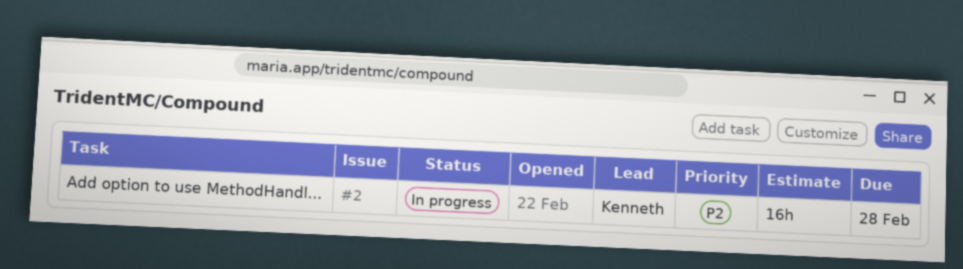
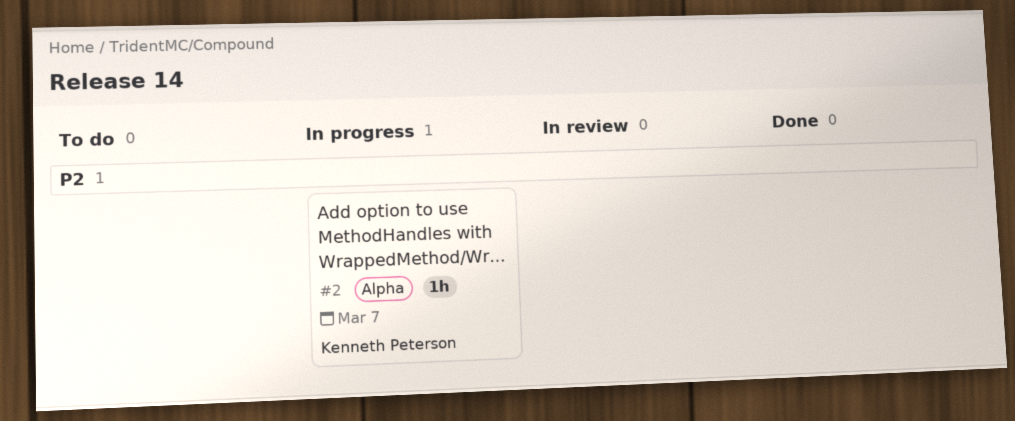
#2, estimate: 16h -> 1h
#2, due: Feb 28 -> Mar 7

